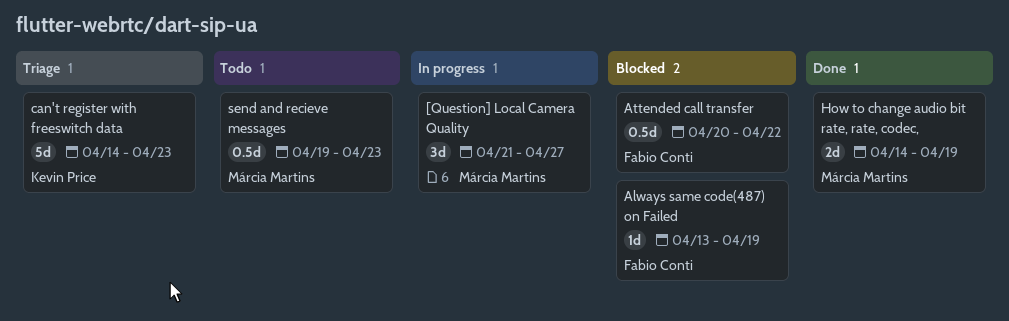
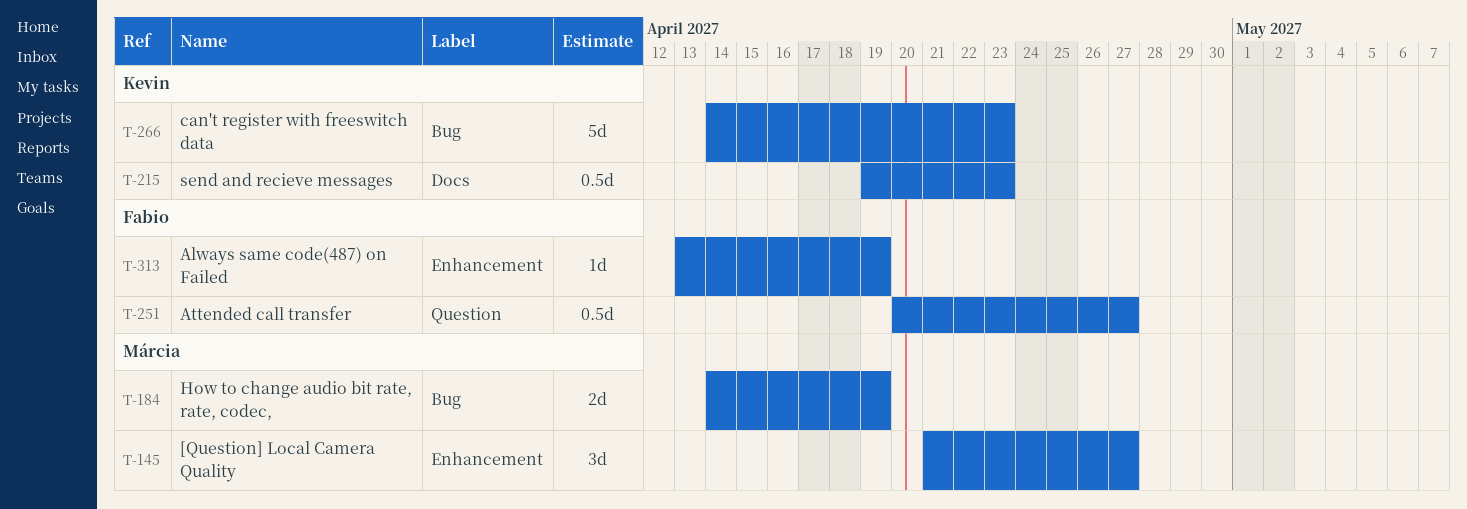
Attended call transfer, due: Apr 22 -> Apr 27
send and recieve messages, owner: Márcia Martins -> Kevin Price

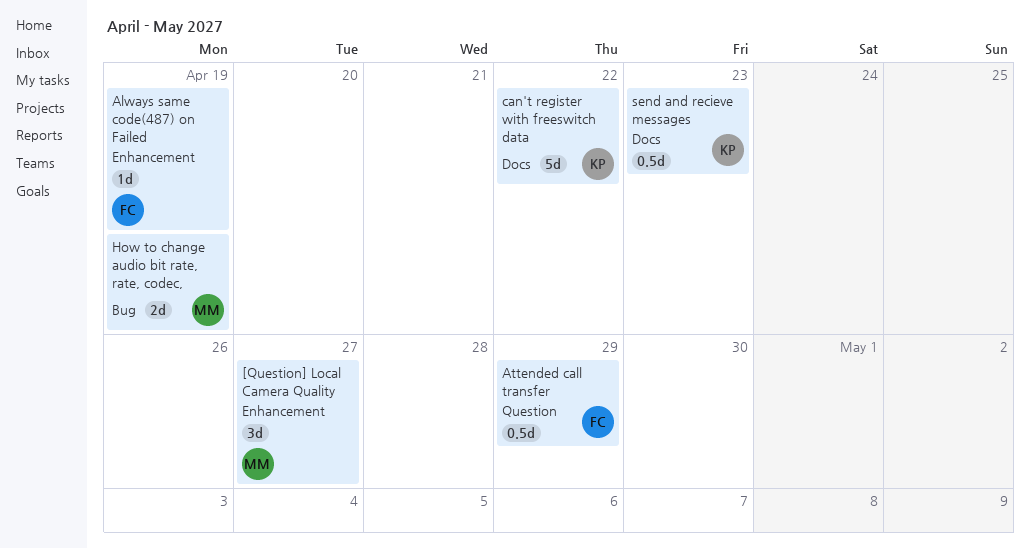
Attended call transfer, due: Apr 27 -> Apr 29
can't register with freeswitch data, label: Bug -> Docs
can't register with freeswitch data, due: Apr 23 -> Apr 22

